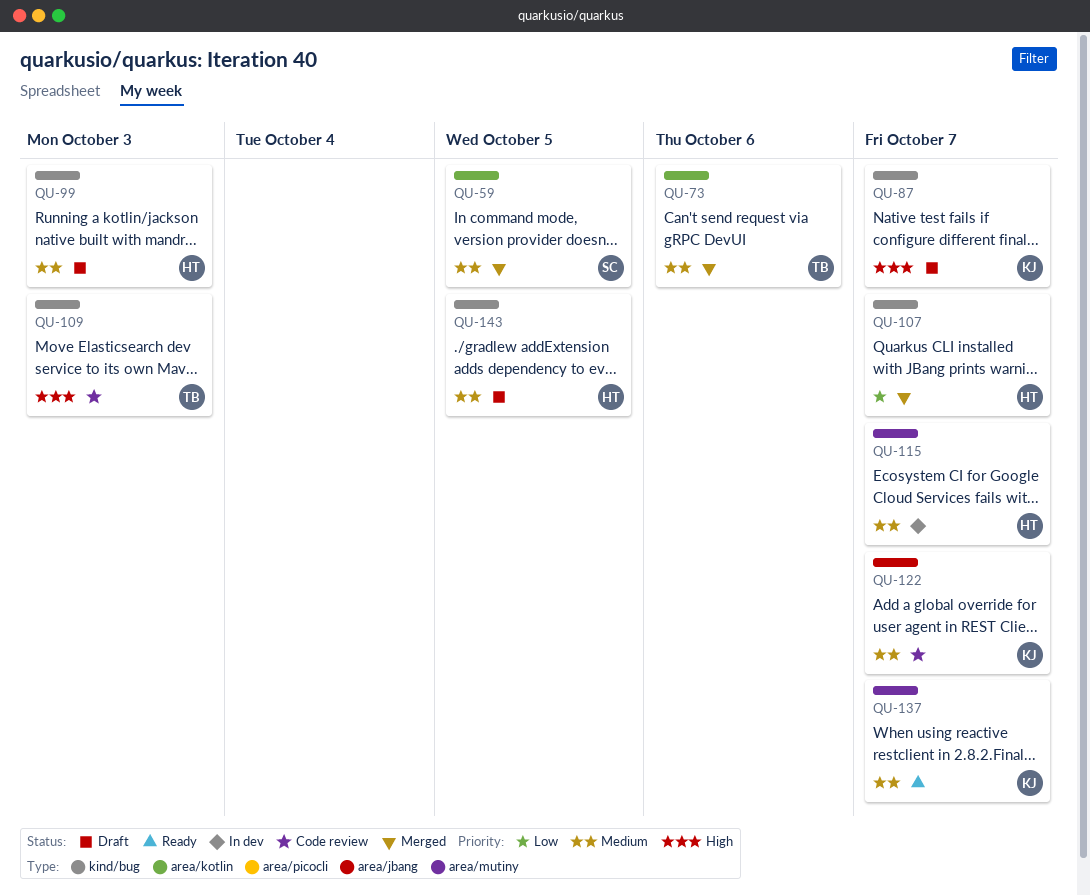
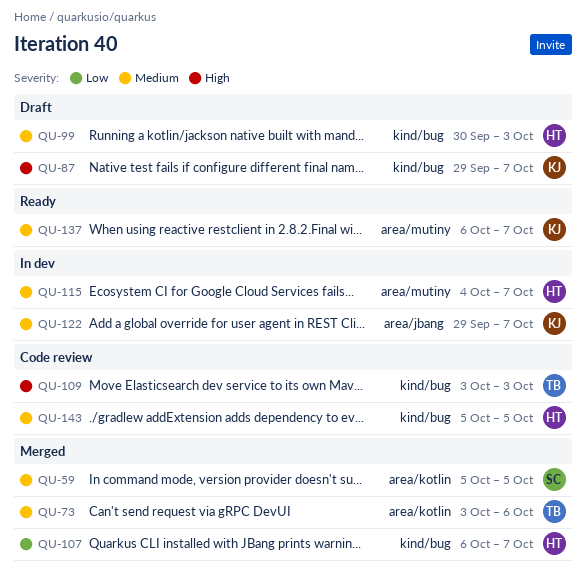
QU-122, status: Code review -> In dev
QU-143, status: Draft -> Code review

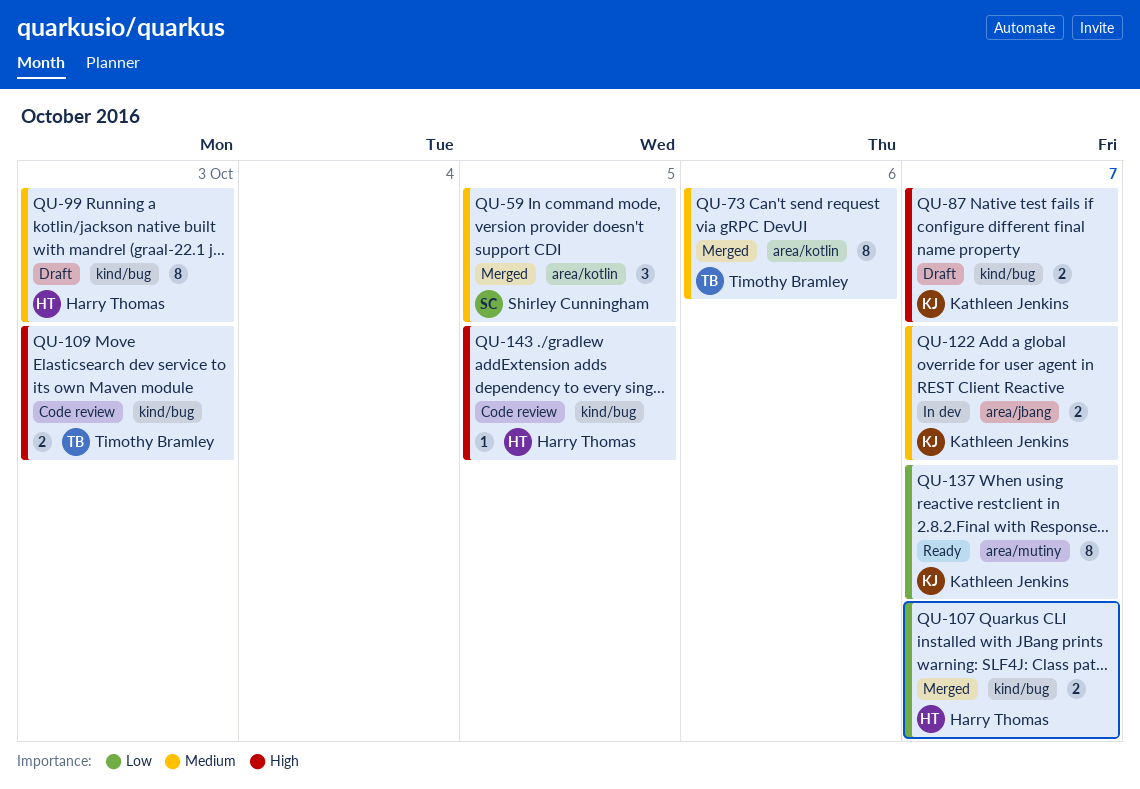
QU-115: present -> none
QU-137, priority: Medium -> Low
QU-143, priority: Medium -> High

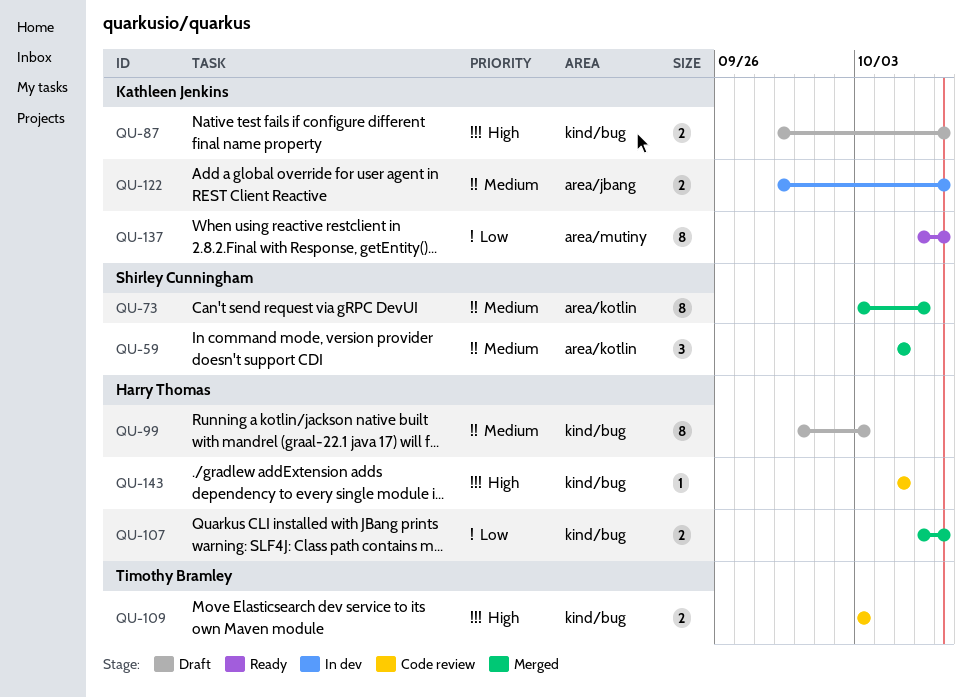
QU-73, owner: Timothy Bramley -> Shirley Cunningham

